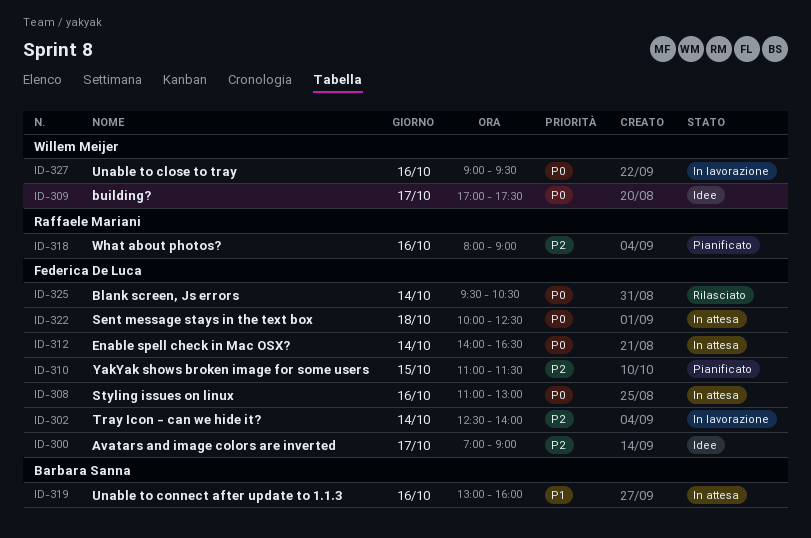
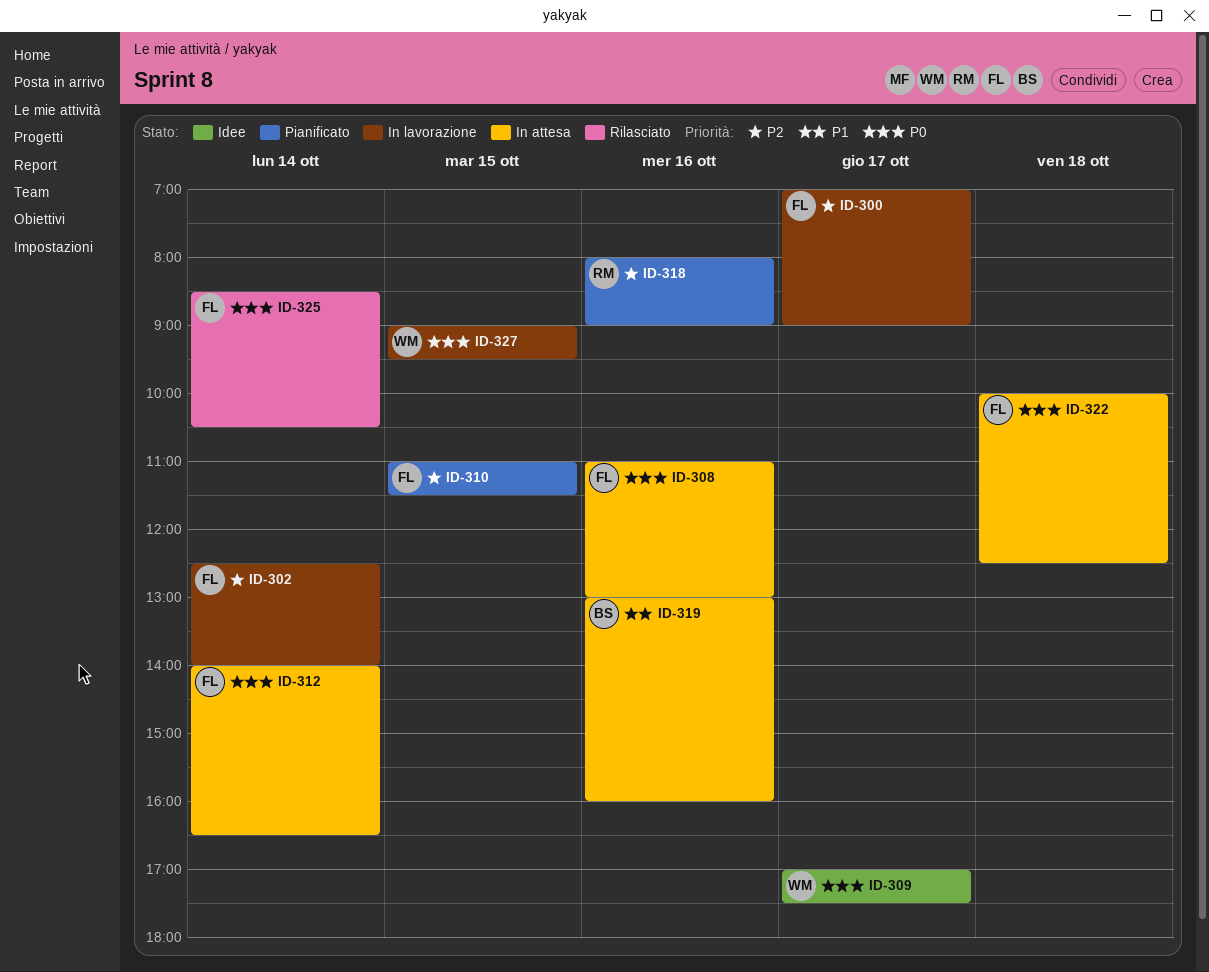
ID-300, status: Idee -> In lavorazione
ID-325, begins: 09:30 -> 08:30
ID-327, day: Oct 16 -> Oct 15

